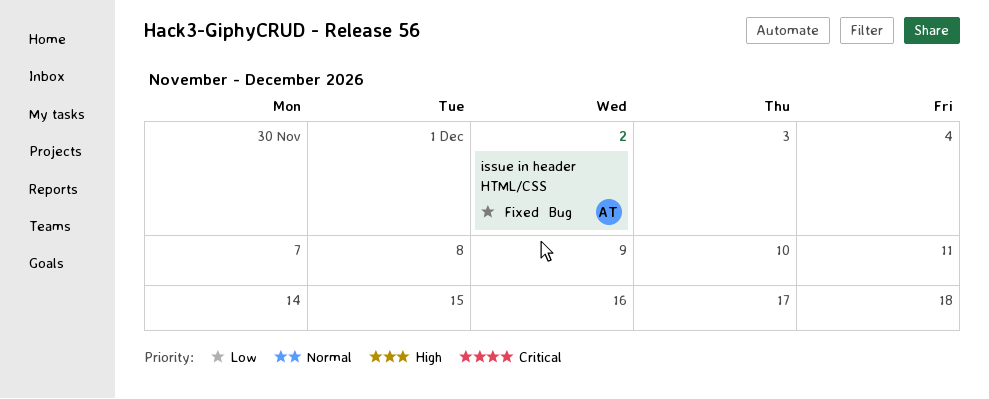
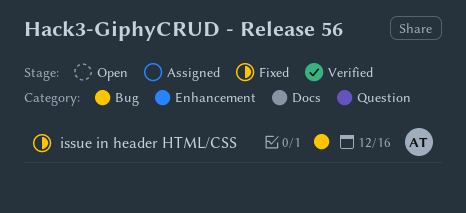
issue in header HTML/CSS, due: Dec 2 -> Dec 16

